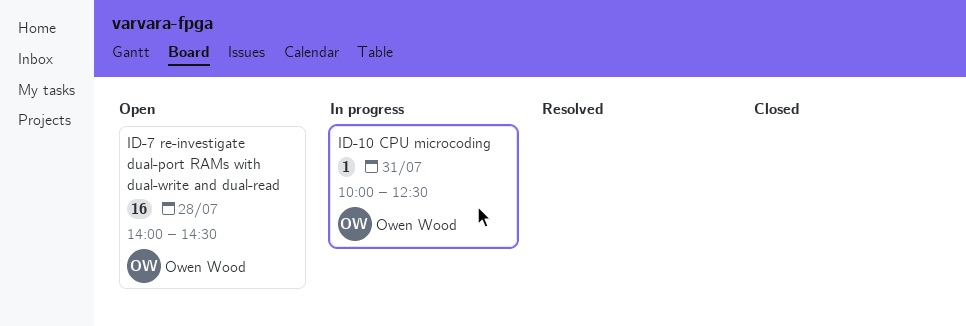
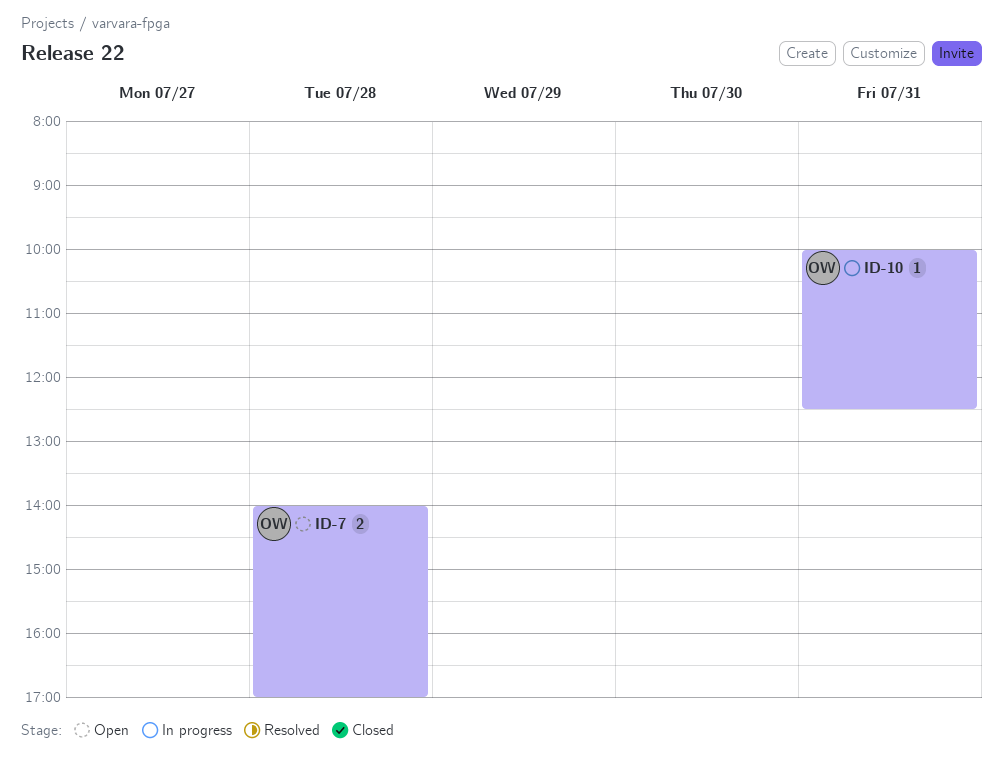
ID-7, estimate: 16 -> 2
ID-7, ends: 14:30 -> 17:00

